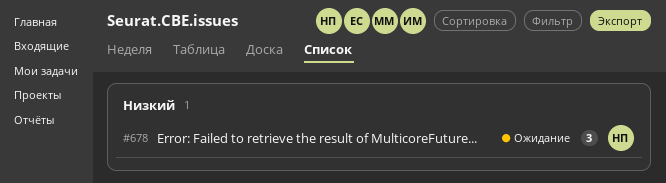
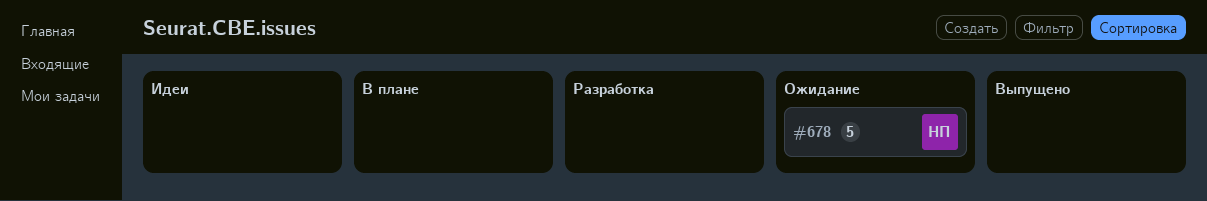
#678, estimate: 3 -> 5

